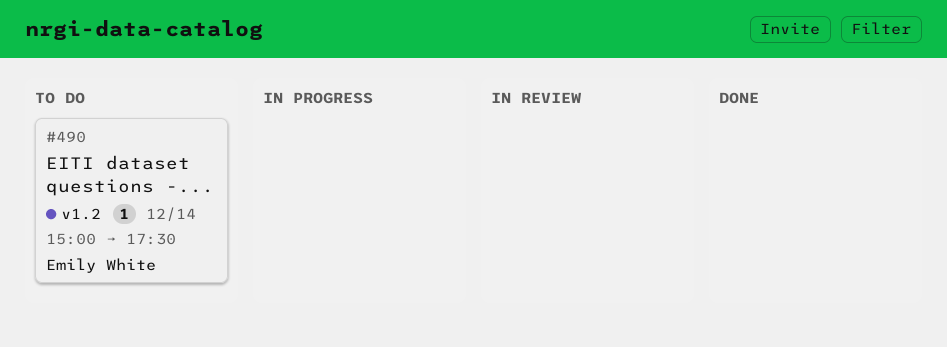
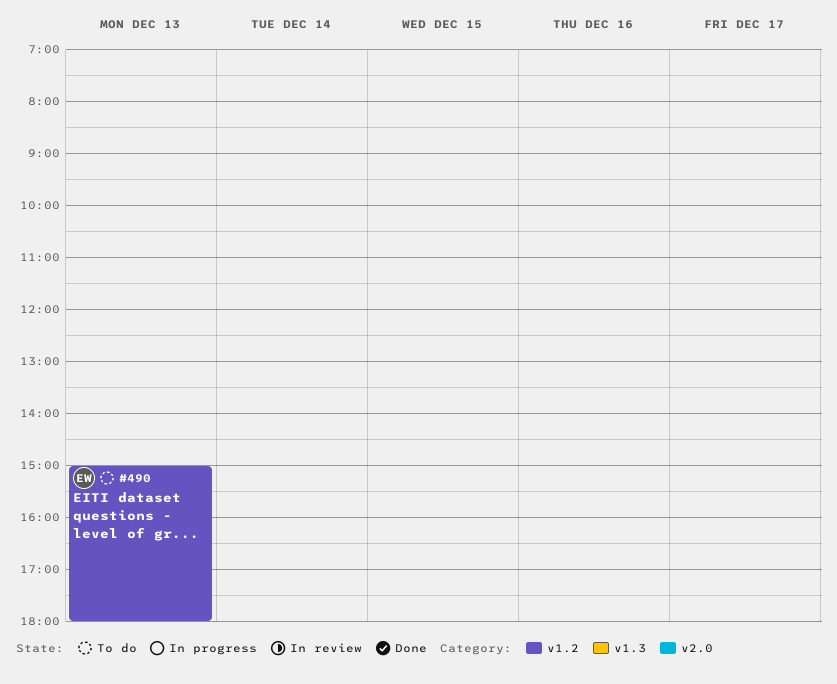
#490, day: Dec 14 -> Dec 13
#490, ends: 17:30 -> 18:00

